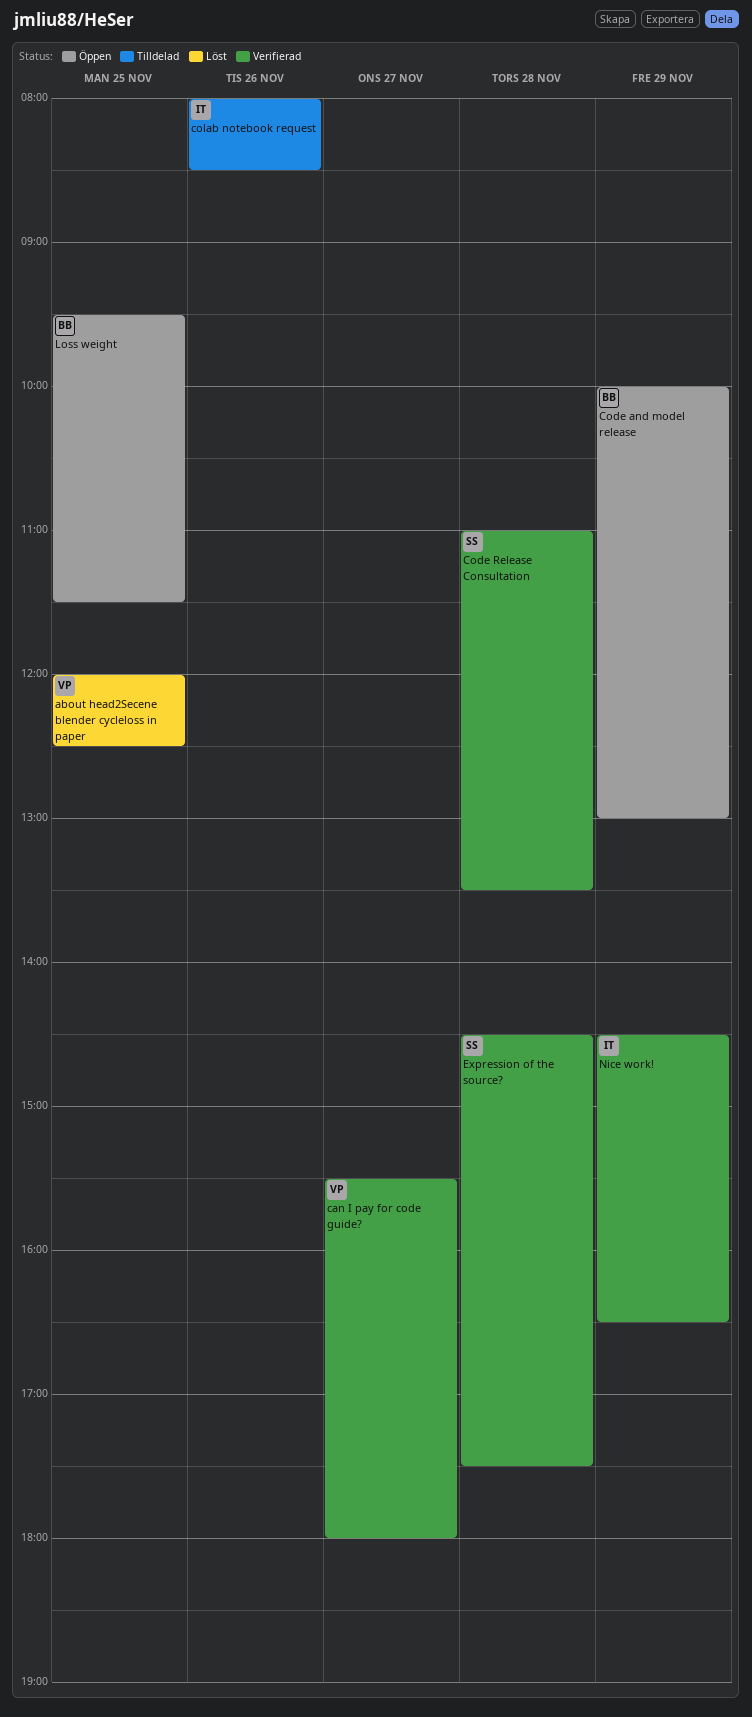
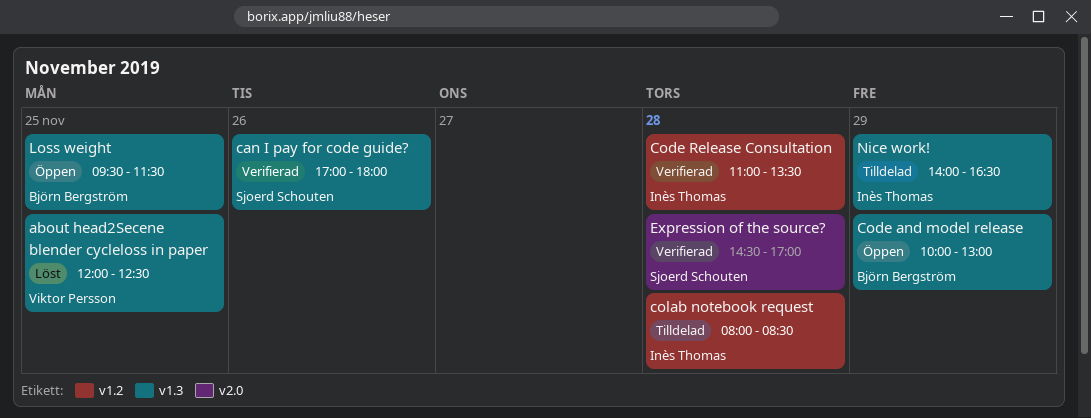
can I pay for code guide?, owner: Viktor Persson -> Sjoerd Schouten
can I pay for code guide?, day: Nov 27 -> Nov 26
can I pay for code guide?, begins: 15:30 -> 17:00
Code Release Consultation, owner: Sjoerd Schouten -> Inès Thomas
colab notebook request, day: Nov 26 -> Nov 28
Expression of the source?, ends: 17:30 -> 17:00
Nice work!, status: Verifierad -> Tilldelad
Nice work!, begins: 14:30 -> 14:00

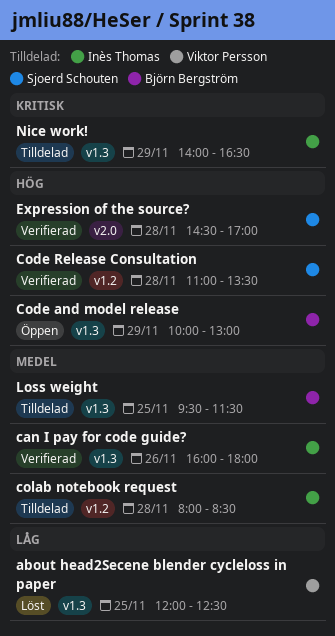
can I pay for code guide?, owner: Sjoerd Schouten -> Inès Thomas
can I pay for code guide?, begins: 17:00 -> 16:00
Code Release Consultation, owner: Inès Thomas -> Sjoerd Schouten
Loss weight, status: Öppen -> Tilldelad

